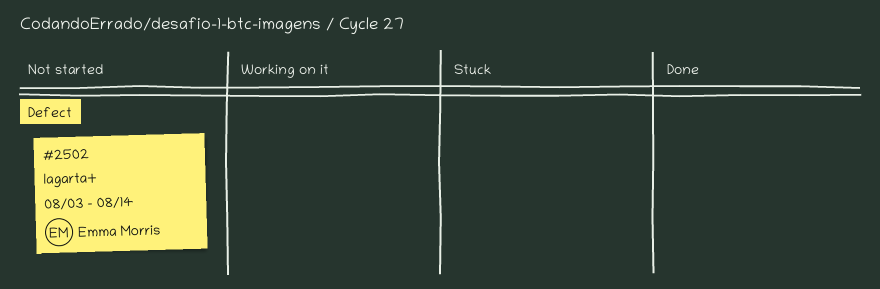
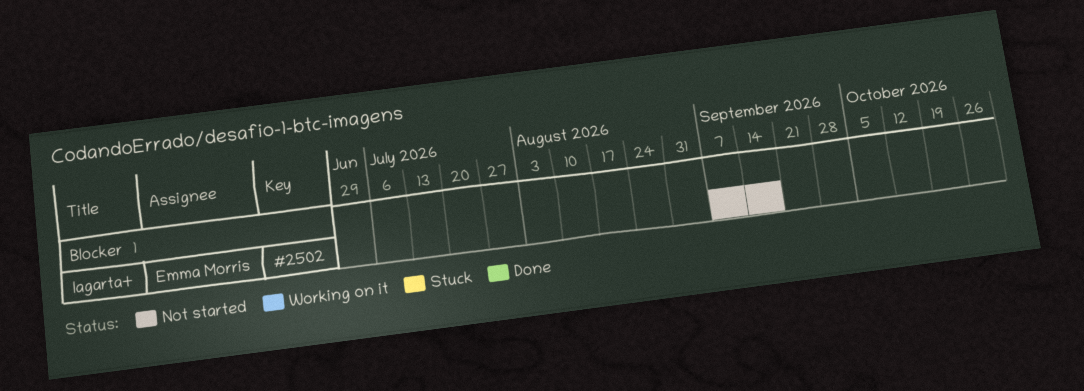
#2502, start: Aug 3 -> Sep 7
#2502, due: Aug 14 -> Sep 18

